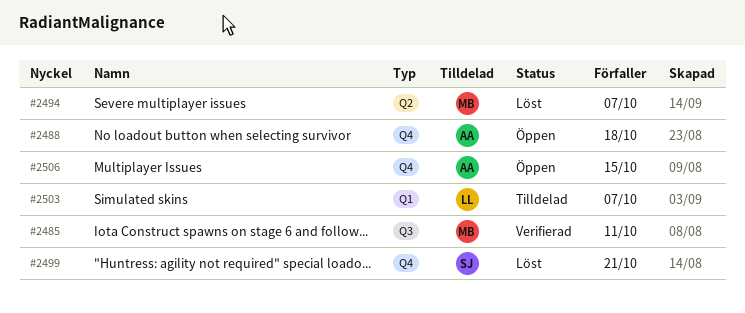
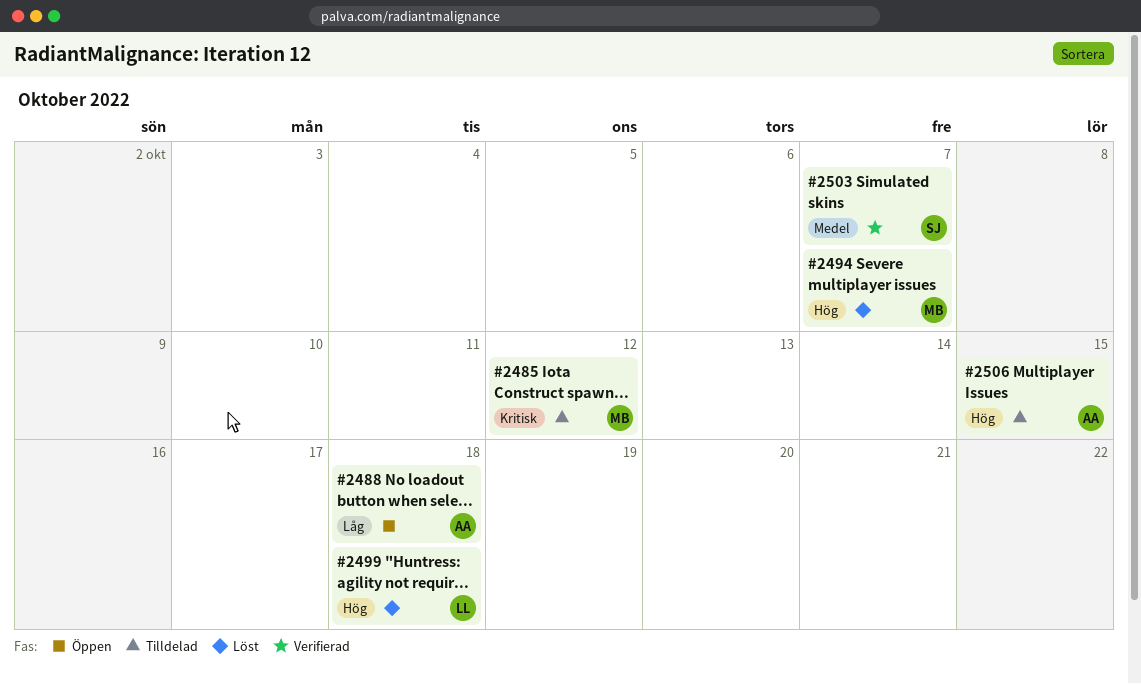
#2485, status: Verifierad -> Tilldelad
#2485, due: Oct 11 -> Oct 12
#2499, owner: SJ -> LL
#2499, due: Oct 21 -> Oct 18
#2503, status: Tilldelad -> Verifierad
#2503, owner: LL -> SJ
#2506, status: Öppen -> Tilldelad

